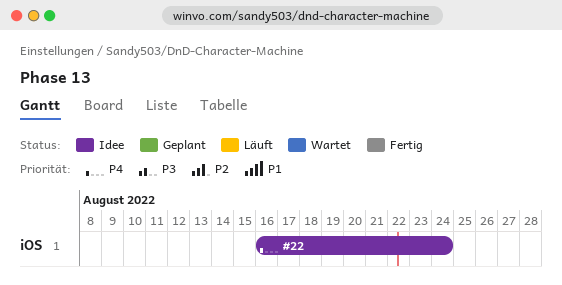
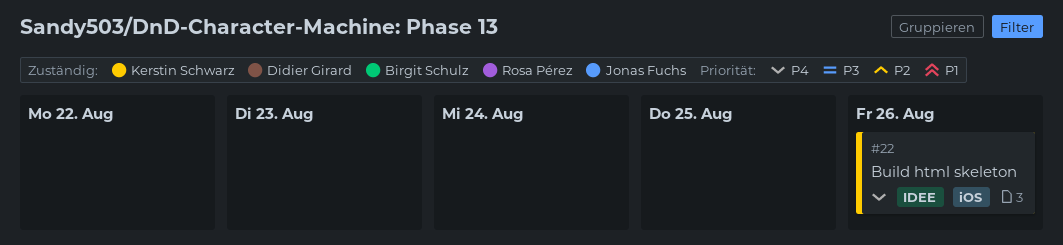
#22, due: Aug 24 -> Aug 26

